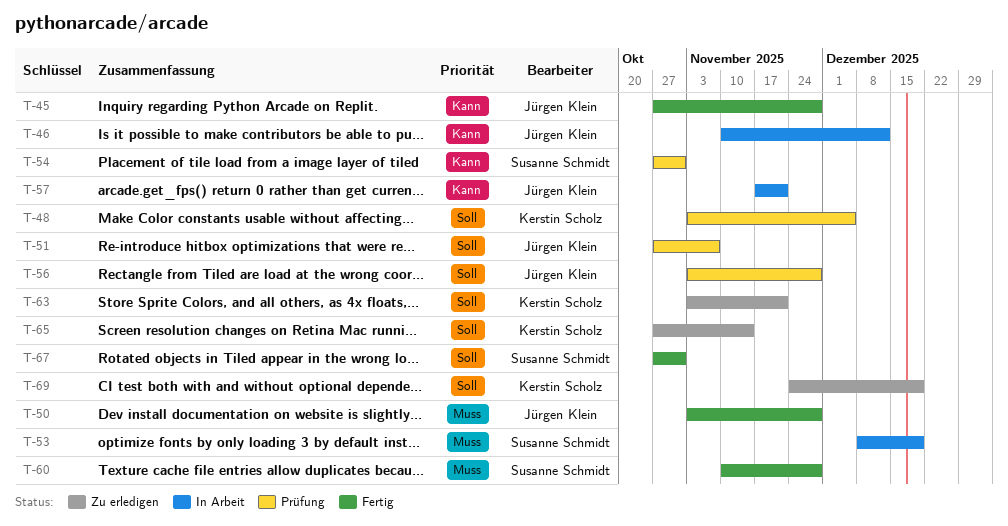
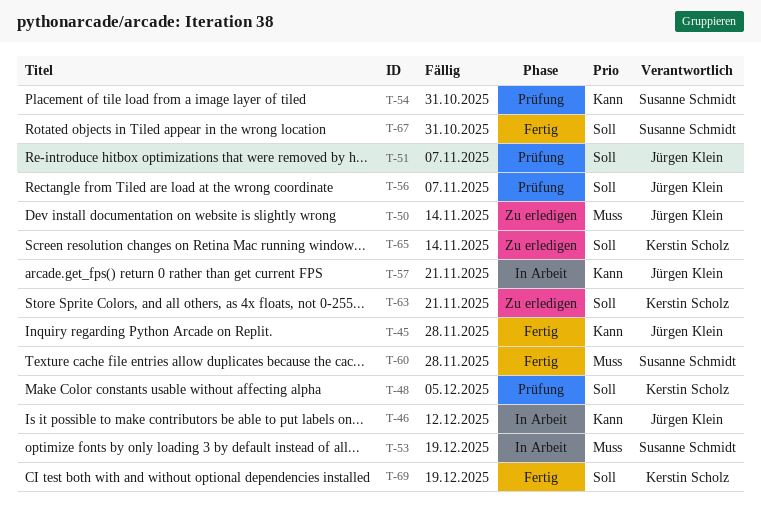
T-50, status: Fertig -> Zu erledigen
T-50, due: Nov 28 -> Nov 14
T-56, due: Nov 28 -> Nov 7
T-69, status: Zu erledigen -> Fertig

